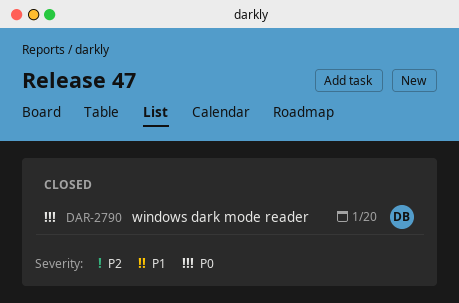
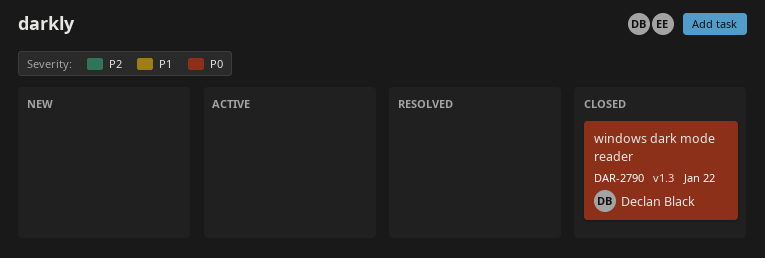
DAR-2790, due: Jan 20 -> Jan 22

